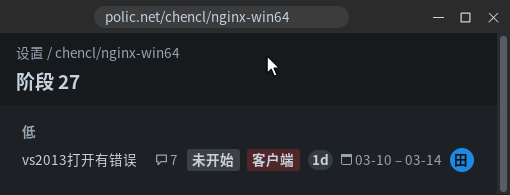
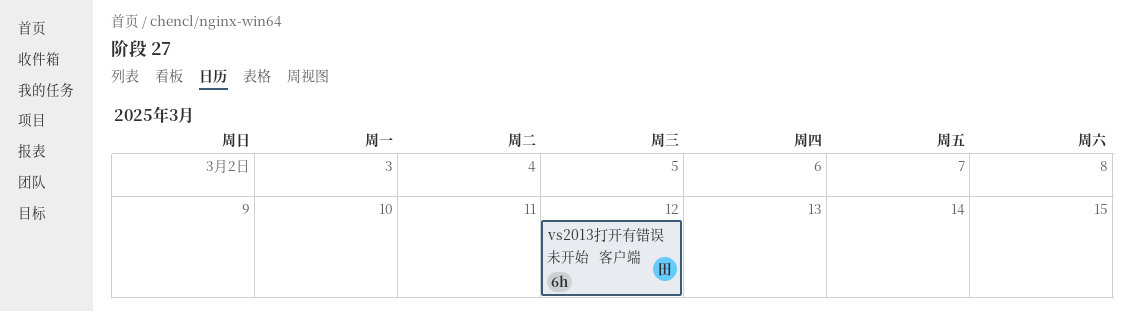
vs2013打开有错误, estimate: 1d -> 6h
vs2013打开有错误, due: Mar 14 -> Mar 12

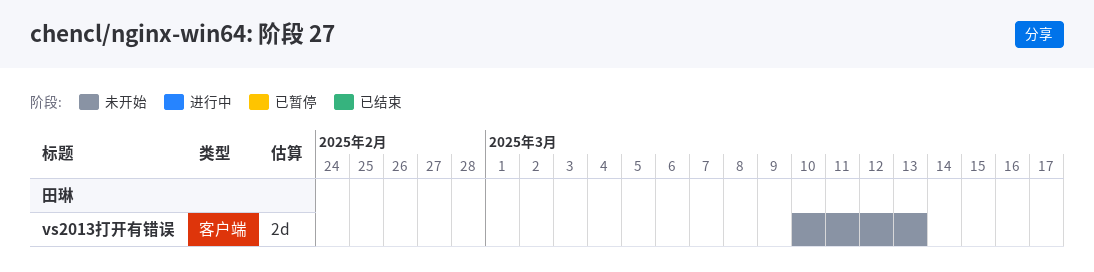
vs2013打开有错误, estimate: 6h -> 2d
vs2013打开有错误, due: Mar 12 -> Mar 13

